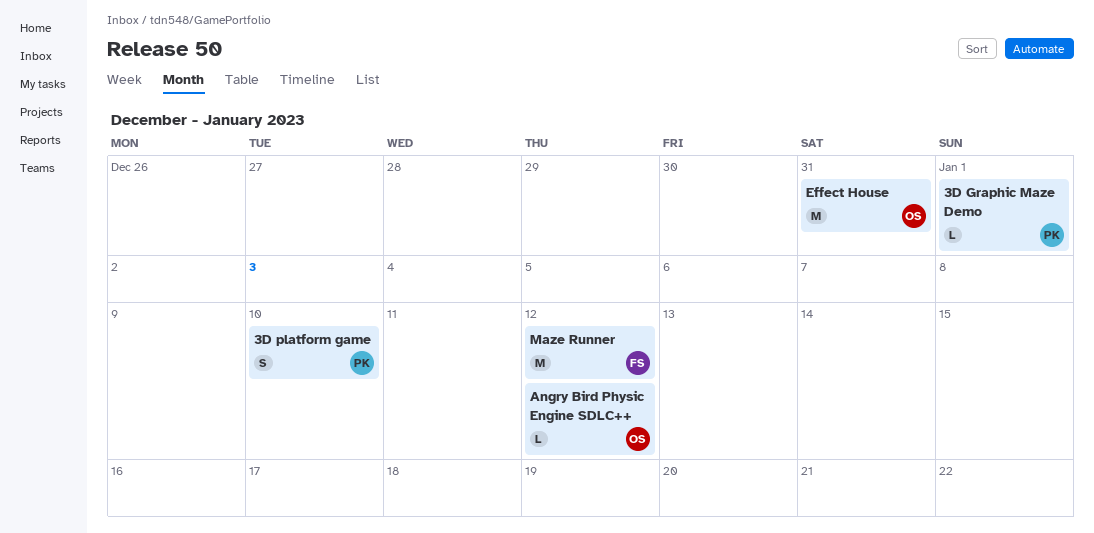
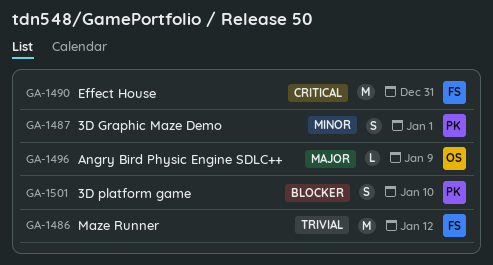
3D Graphic Maze Demo, estimate: L -> S
Angry Bird Physic Engine SDLC++, due: Jan 12 -> Jan 9
Effect House, owner: OS -> FS

